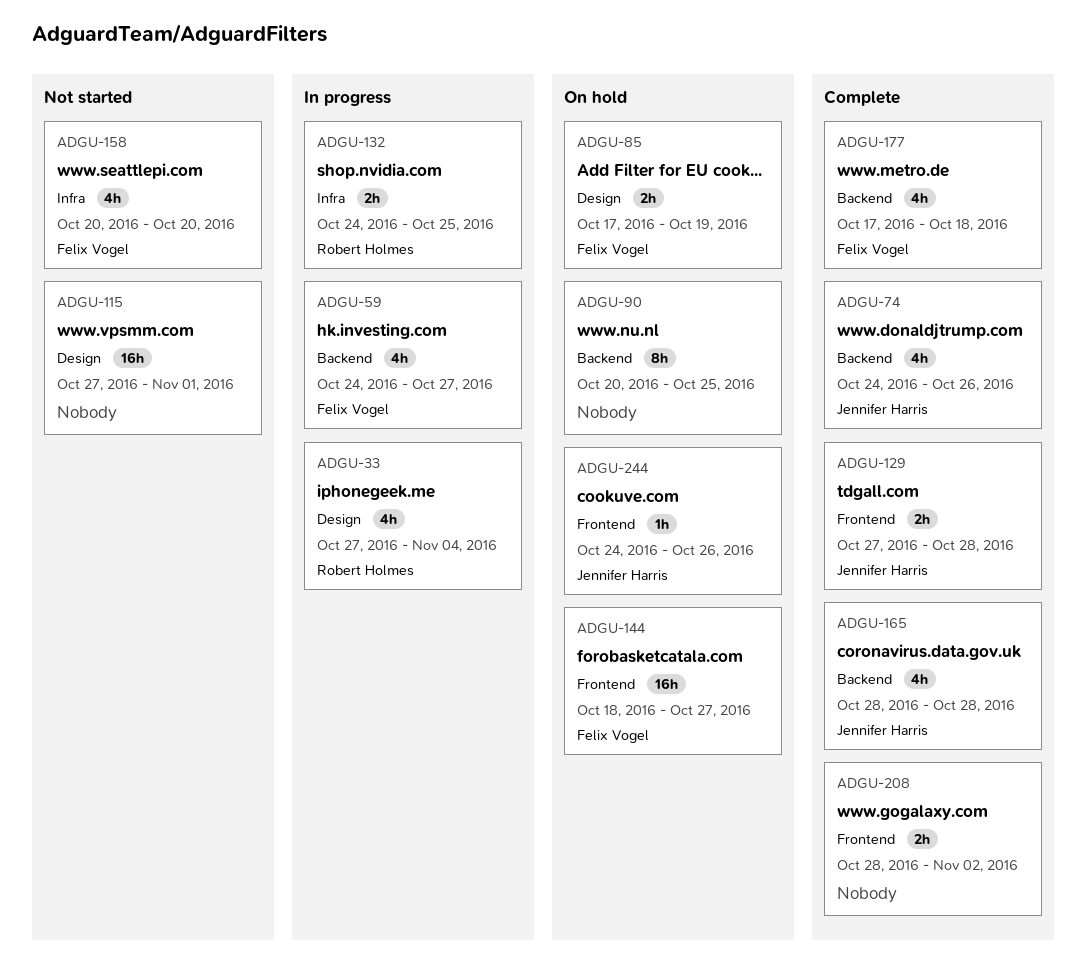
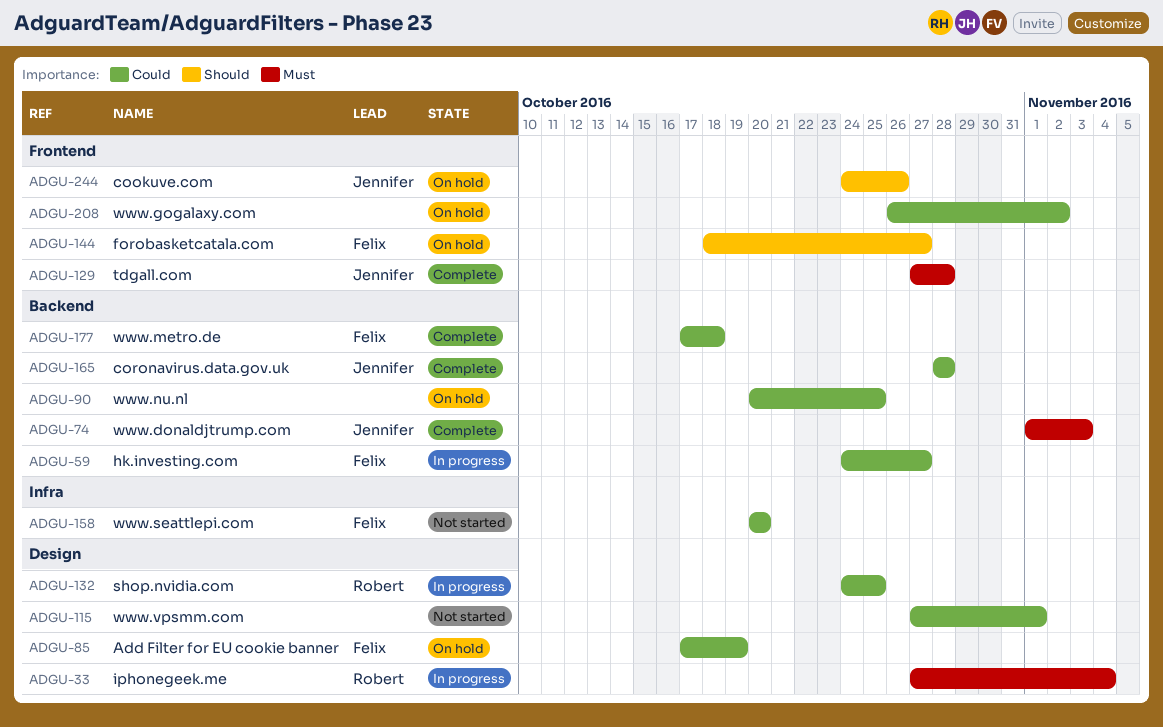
ADGU-74, start: Oct 24 -> Nov 1
ADGU-74, due: Oct 26 -> Nov 3
ADGU-132, label: Infra -> Design
ADGU-208, status: Complete -> On hold
ADGU-208, start: Oct 28 -> Oct 26

